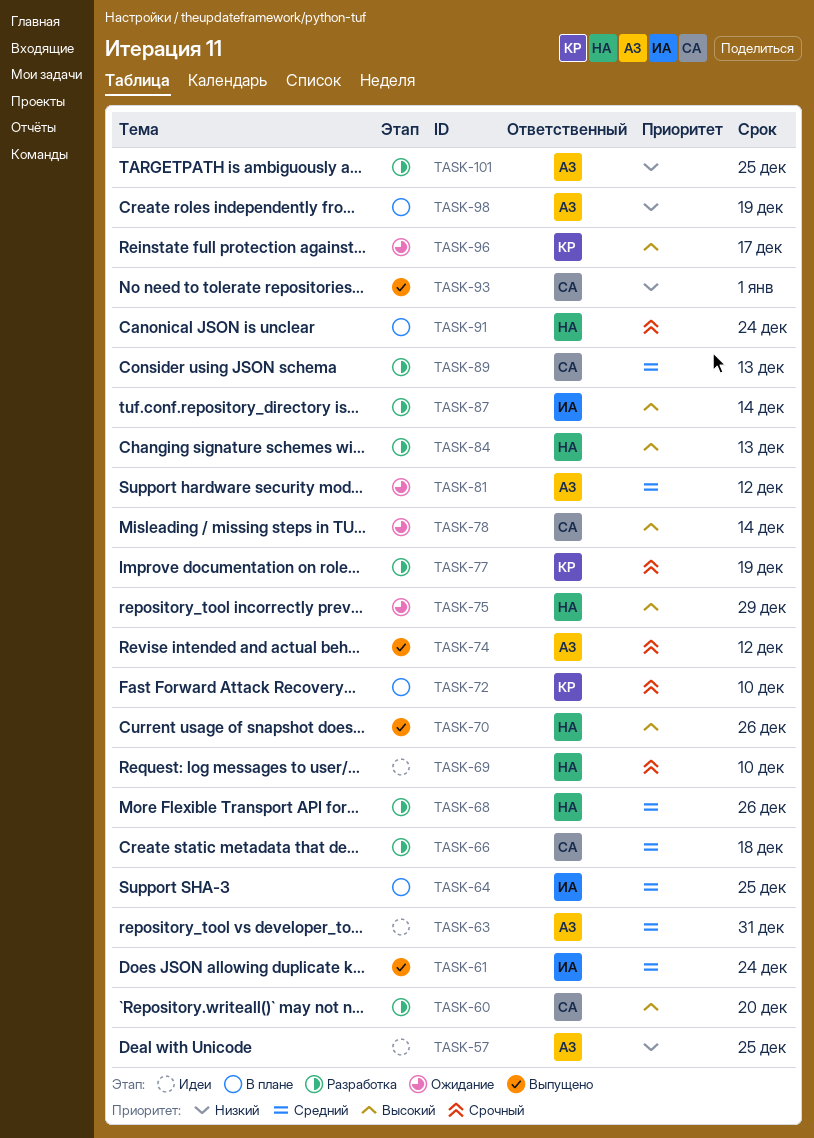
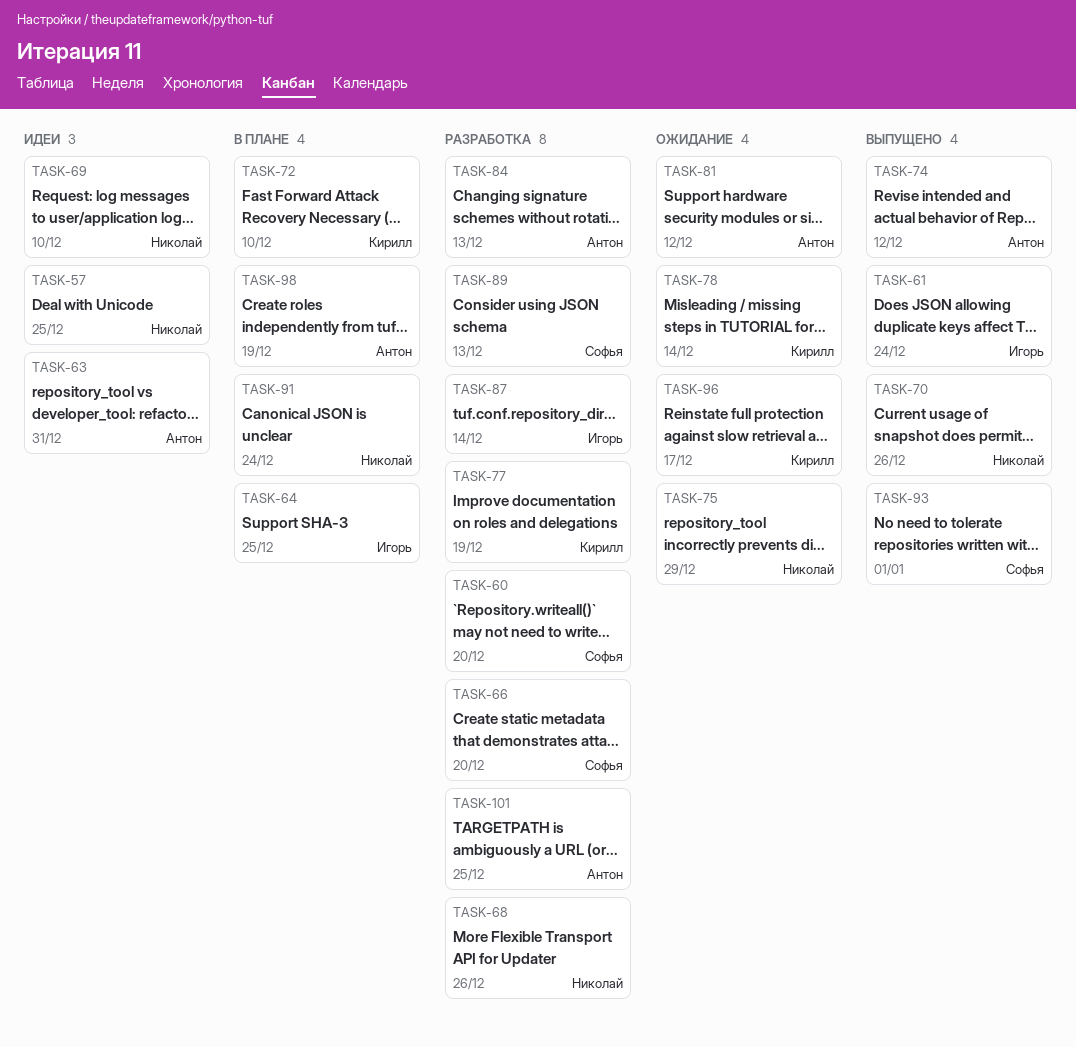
TASK-57, owner: Антон -> Николай
TASK-66, due: Dec 18 -> Dec 20
TASK-78, owner: Софья -> Кирилл
TASK-84, owner: Николай -> Антон

